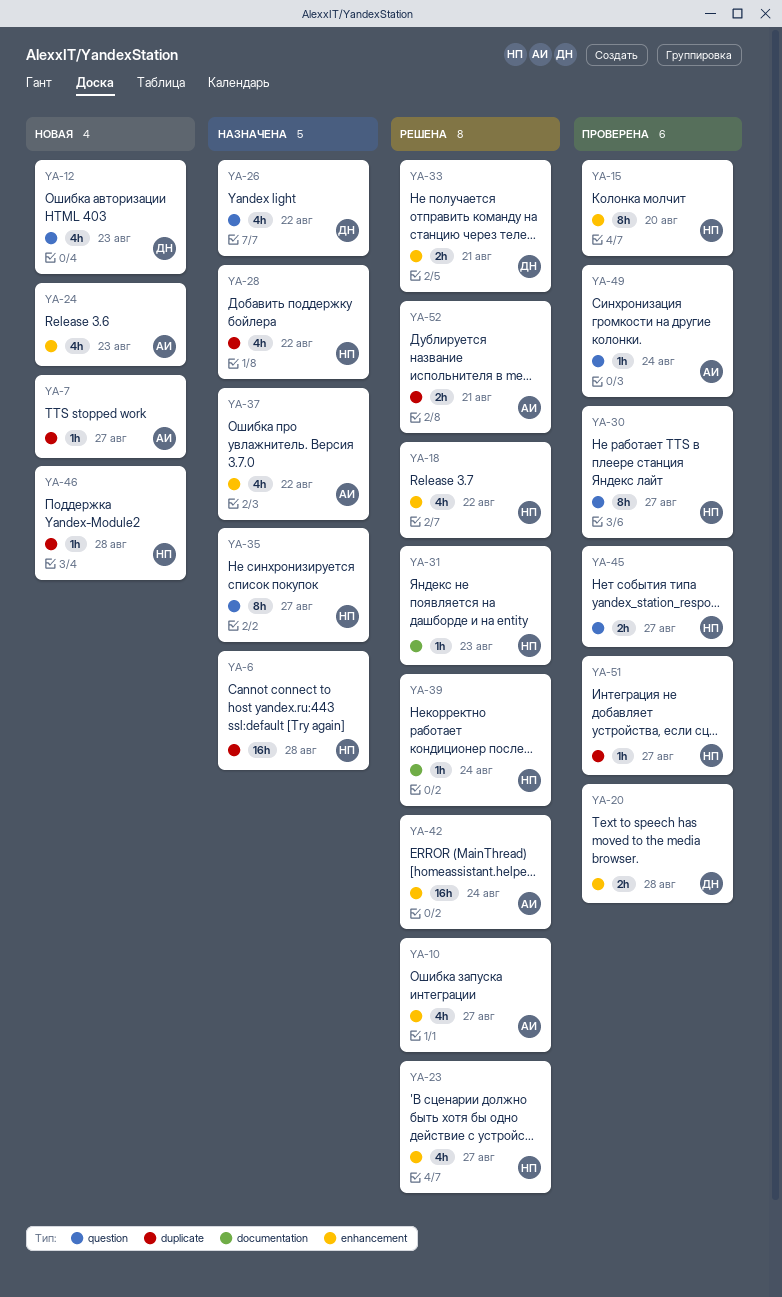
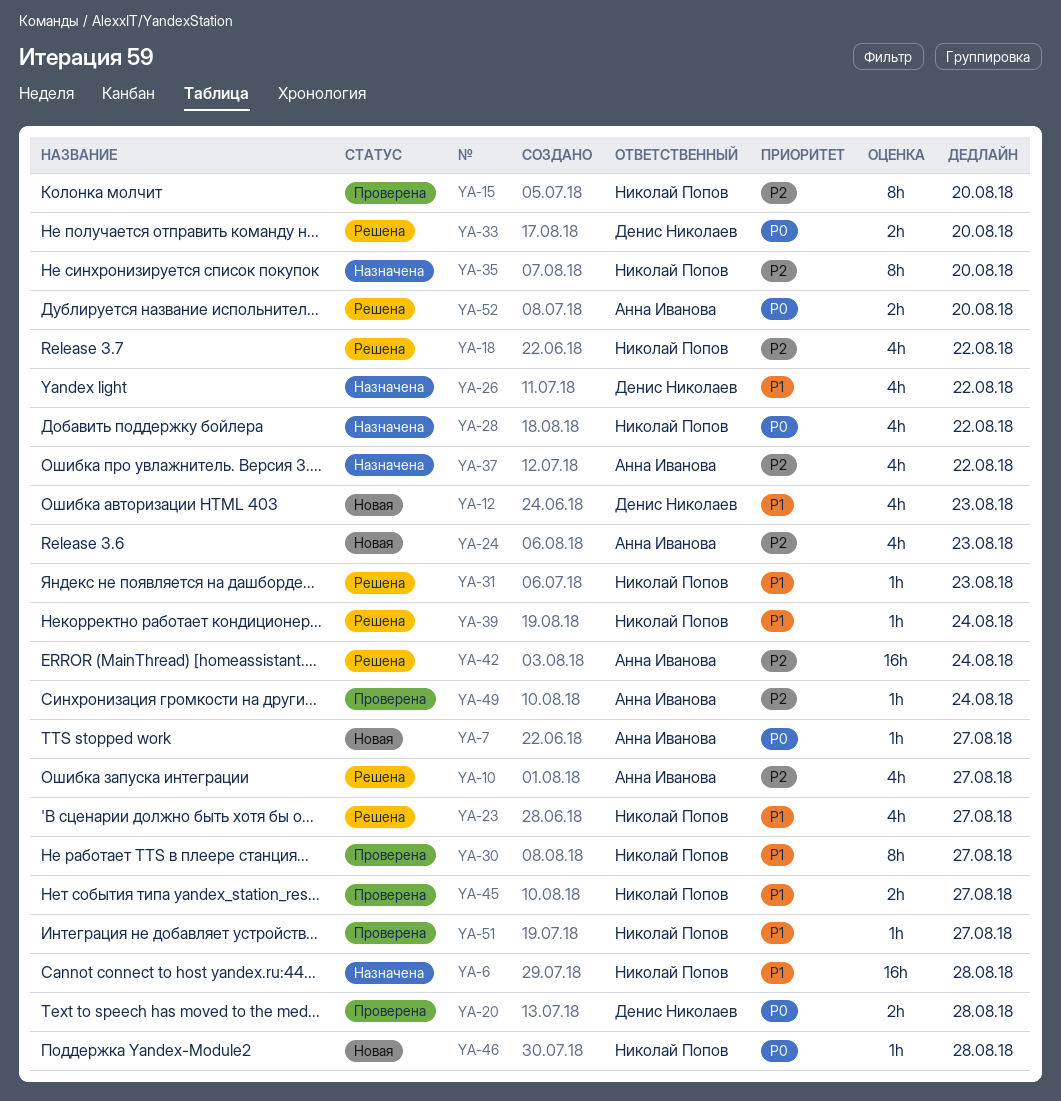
YA-33, due: Aug 21 -> Aug 20
YA-35, due: Aug 27 -> Aug 20
YA-52, due: Aug 21 -> Aug 20

